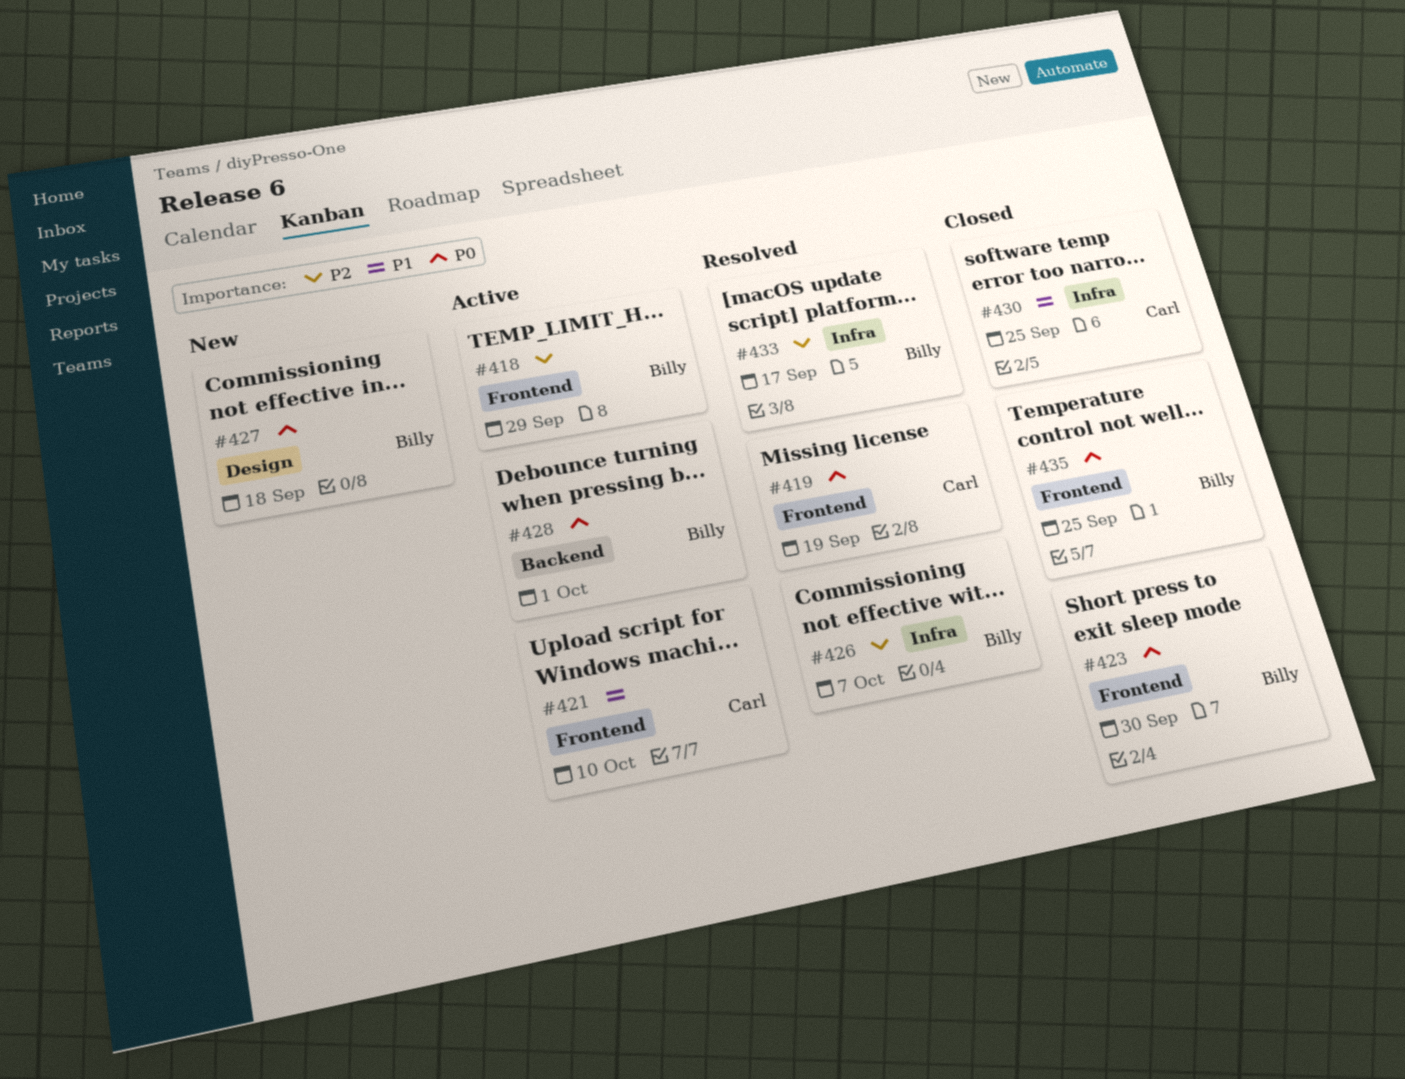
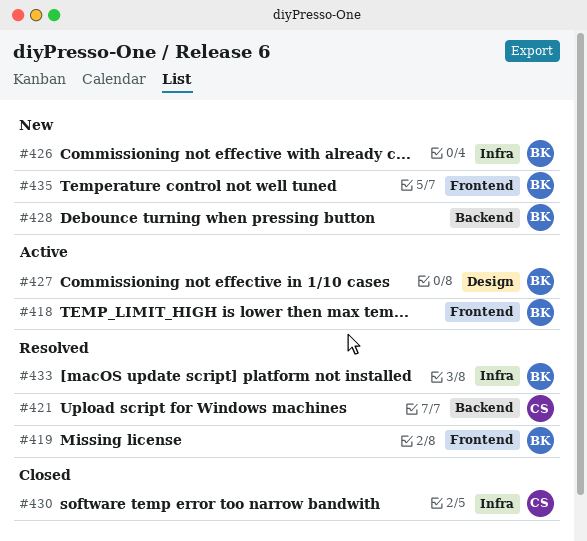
#419, owner: Carl -> Billy
#421, status: Active -> Resolved
#421, label: Frontend -> Backend
#423: present -> none
#426, status: Resolved -> New
#427, status: New -> Active
#428, status: Active -> New
#435, status: Closed -> New

